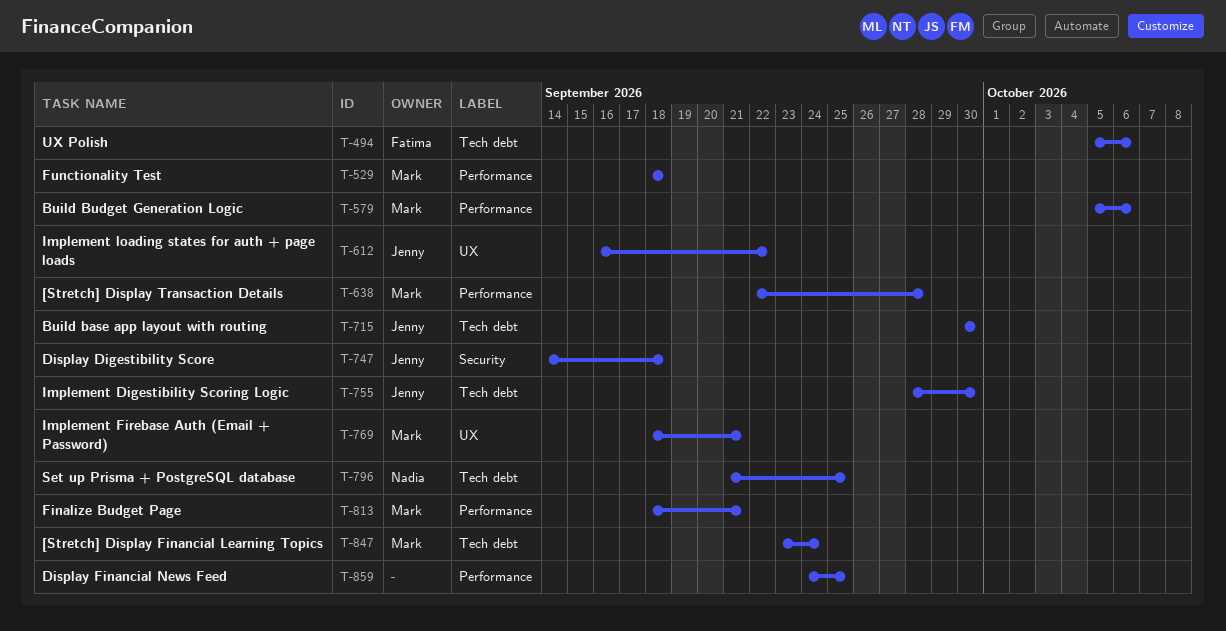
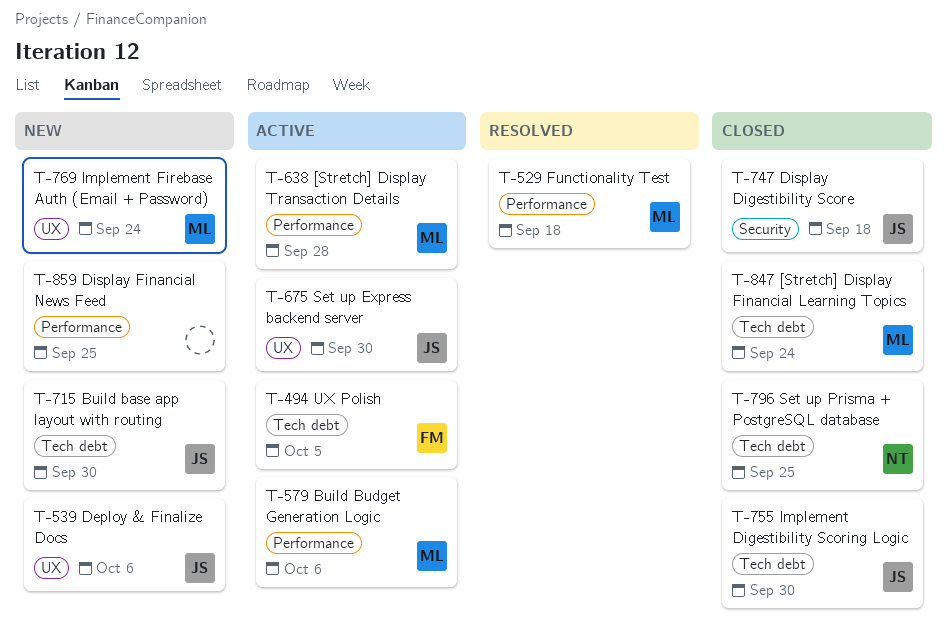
T-494, due: Oct 6 -> Oct 5
T-539: none -> present
T-612: present -> none
T-675: none -> present
T-769, due: Sep 21 -> Sep 24
T-813: present -> none

